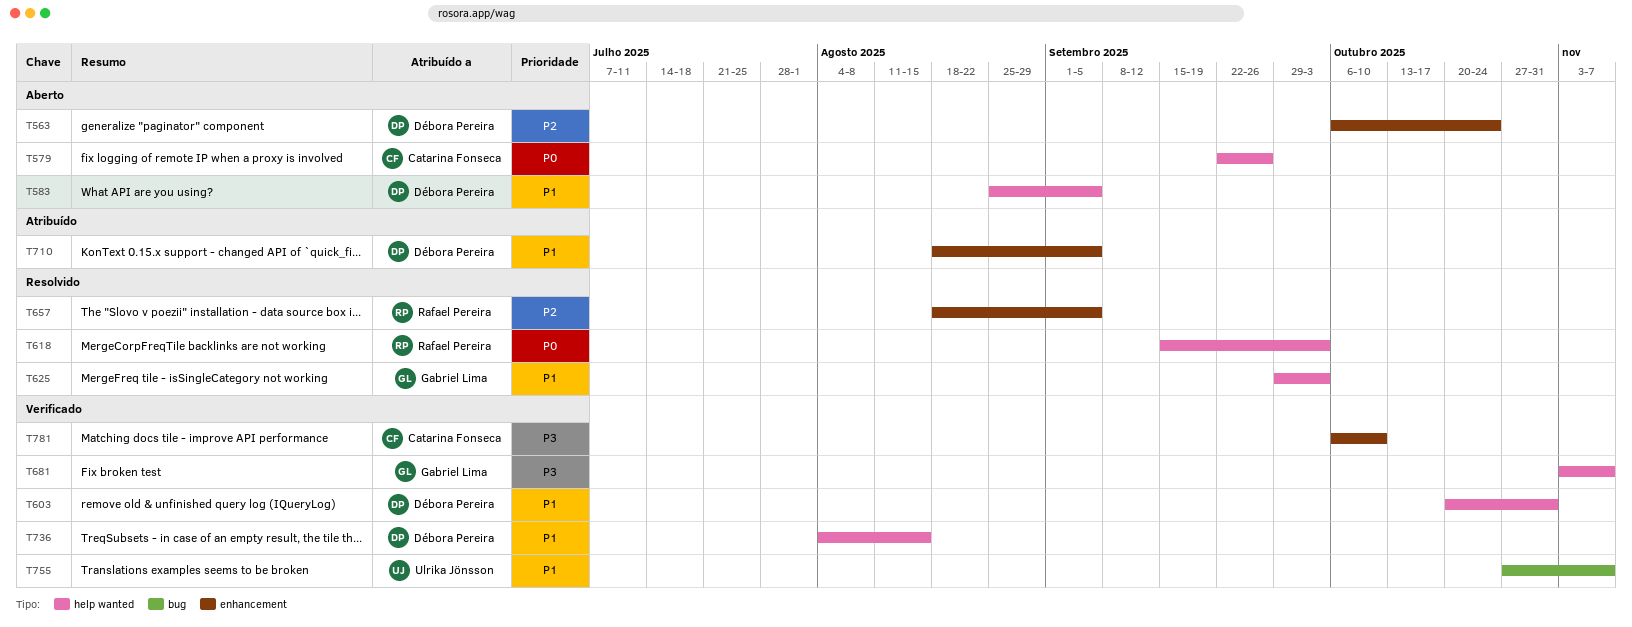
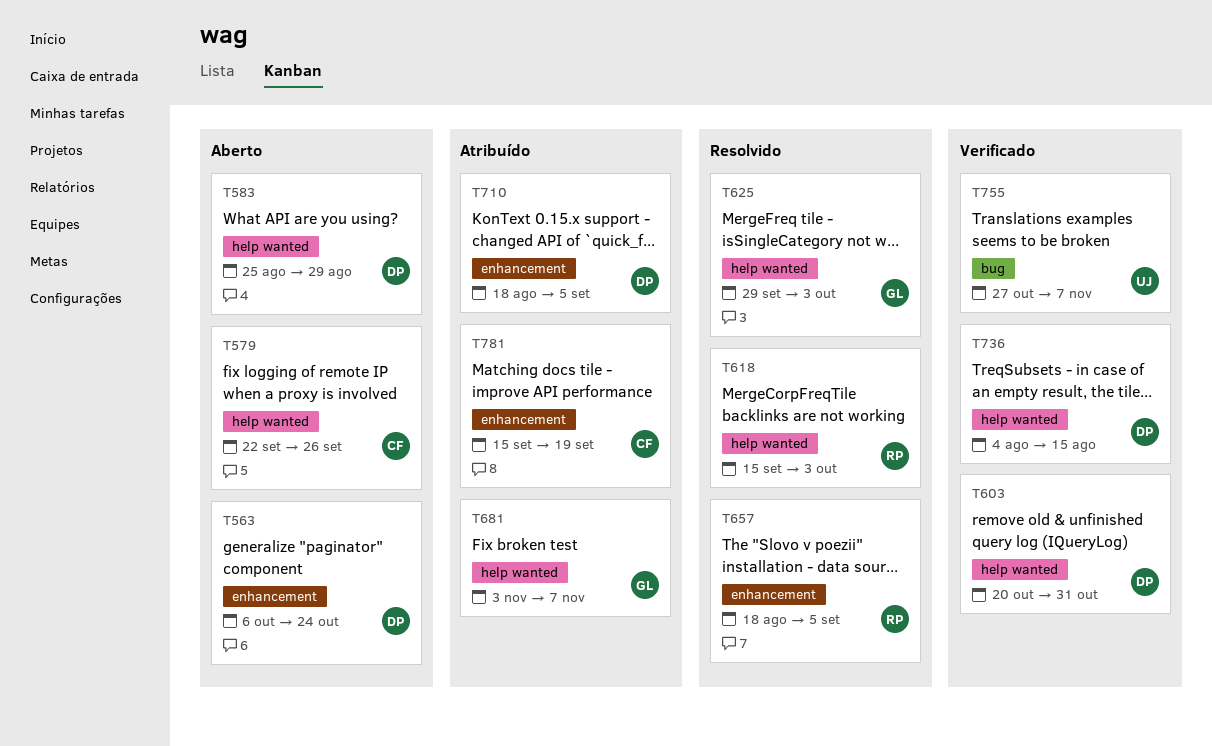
T583, due: Sep 5 -> Aug 29
T681, status: Verificado -> Atribuído
T781, status: Verificado -> Atribuído
T781, start: Oct 6 -> Sep 15
T781, due: Oct 10 -> Sep 19

